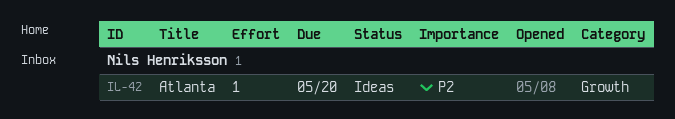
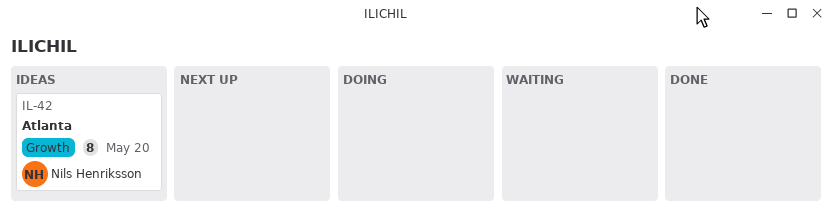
IL-42, estimate: 1 -> 8

